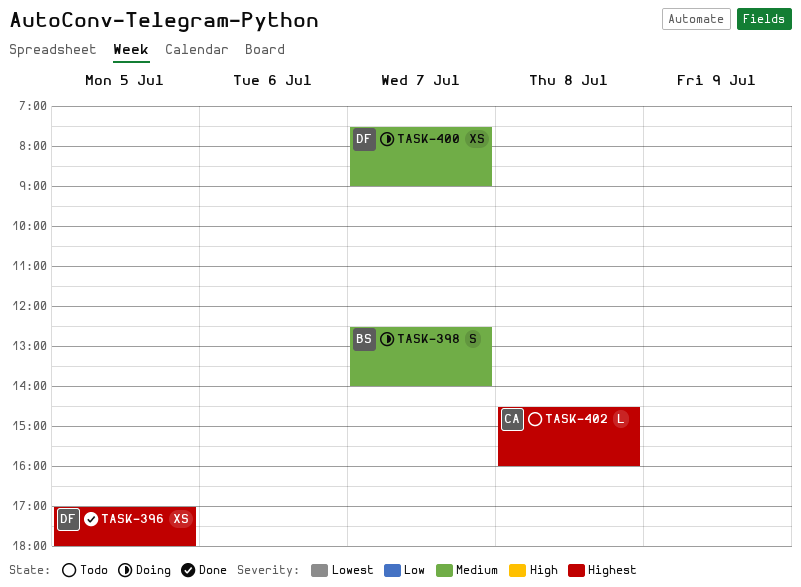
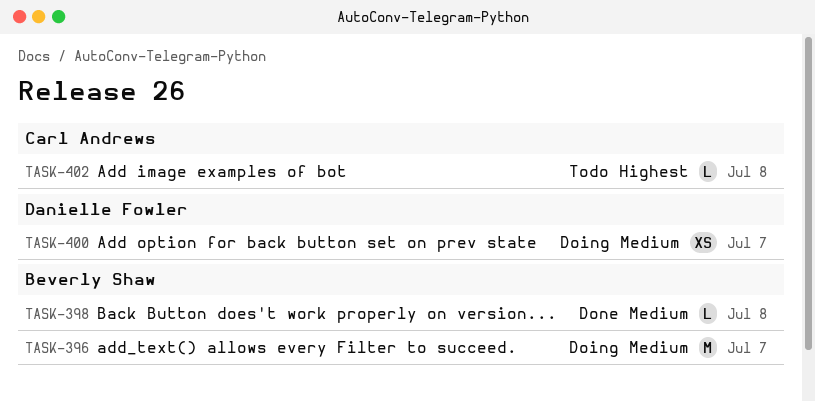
TASK-396, status: Done -> Doing
TASK-396, owner: Danielle Fowler -> Beverly Shaw
TASK-396, priority: Highest -> Medium
TASK-396, estimate: XS -> M
TASK-396, day: Jul 5 -> Jul 7
TASK-398, status: Doing -> Done
TASK-398, estimate: S -> L
TASK-398, day: Jul 7 -> Jul 8

